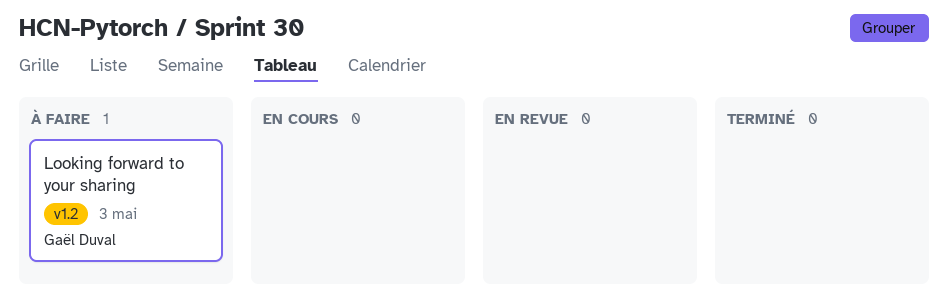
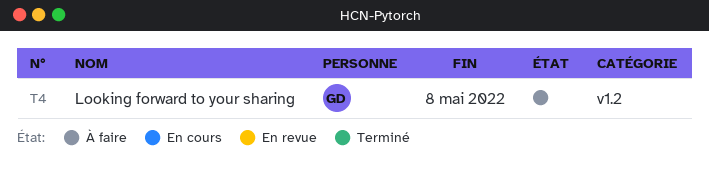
Looking forward to your sharing, due: May 3 -> May 8

